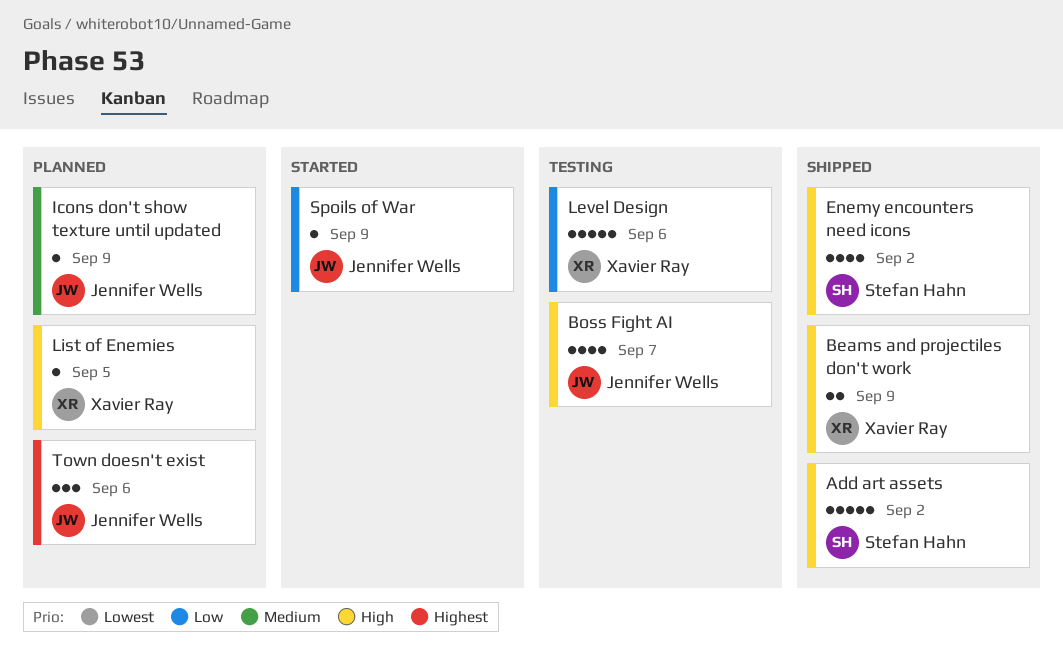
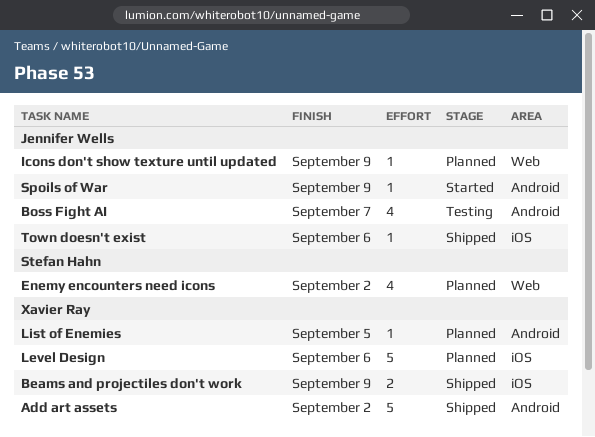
Add art assets, owner: Stefan Hahn -> Xavier Ray
Enemy encounters need icons, status: Shipped -> Planned
Level Design, status: Testing -> Planned
Town doesn't exist, status: Planned -> Shipped
Town doesn't exist, estimate: 3 -> 1

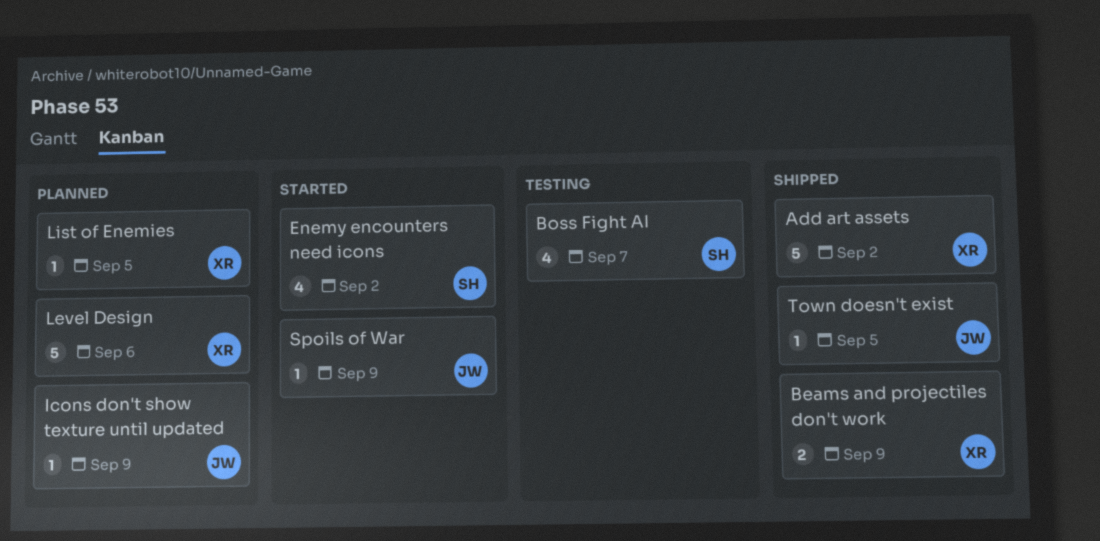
Boss Fight AI, owner: Jennifer Wells -> Stefan Hahn
Enemy encounters need icons, status: Planned -> Started
Town doesn't exist, due: Sep 6 -> Sep 5

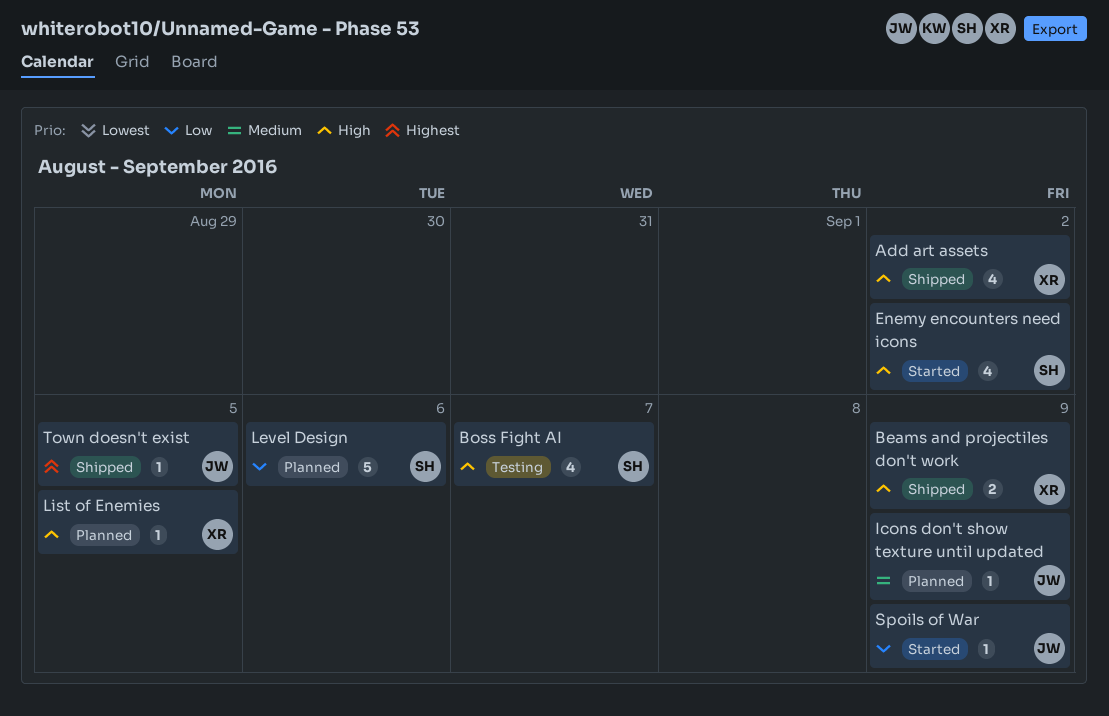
Add art assets, estimate: 5 -> 4
Level Design, owner: XR -> SH

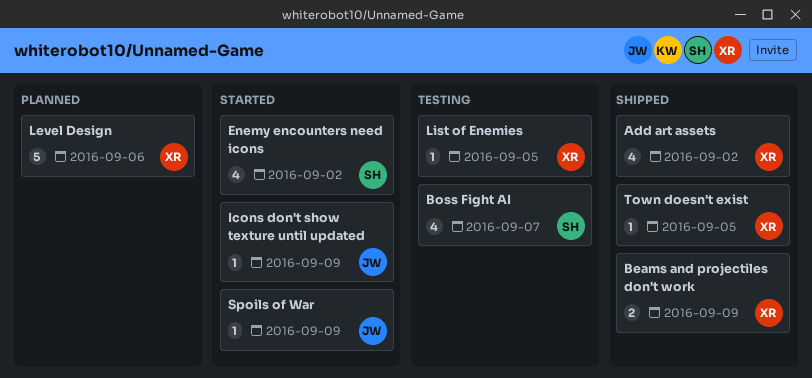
Icons don't show texture until updated, status: Planned -> Started
Level Design, owner: SH -> XR
List of Enemies, status: Planned -> Testing
Town doesn't exist, owner: JW -> XR

